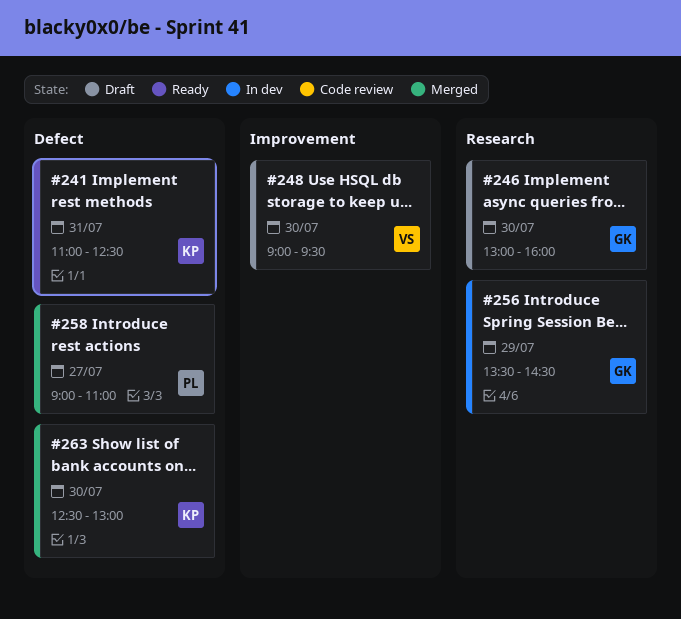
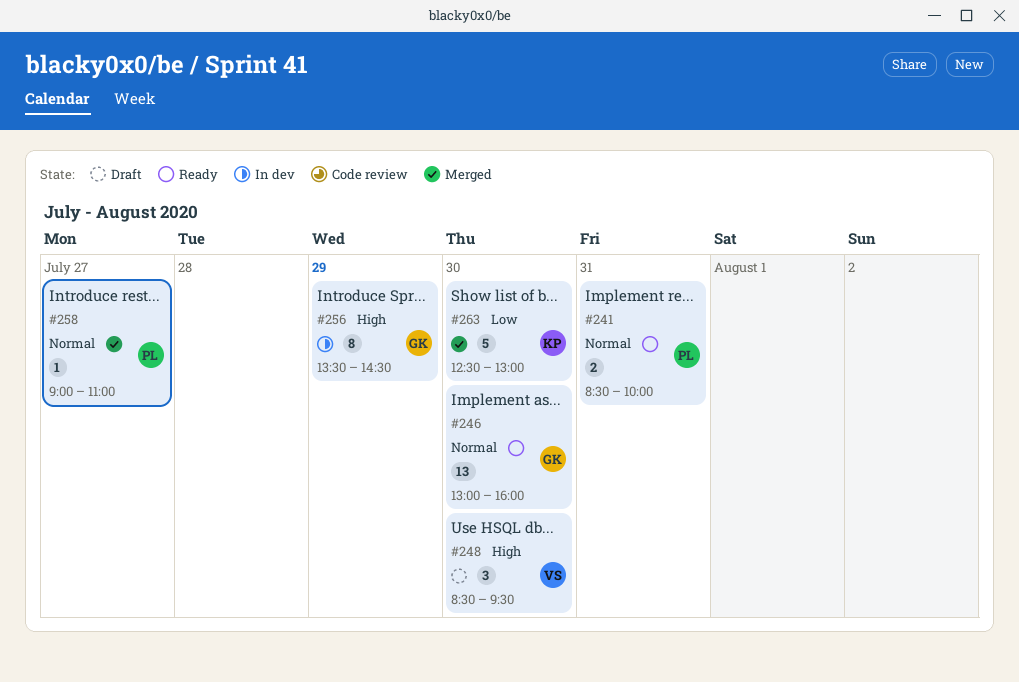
#241, owner: KP -> PL
#241, begins: 11:00 -> 08:30
#241, ends: 12:30 -> 10:00
#246, status: Draft -> Ready
#248, begins: 09:00 -> 08:30

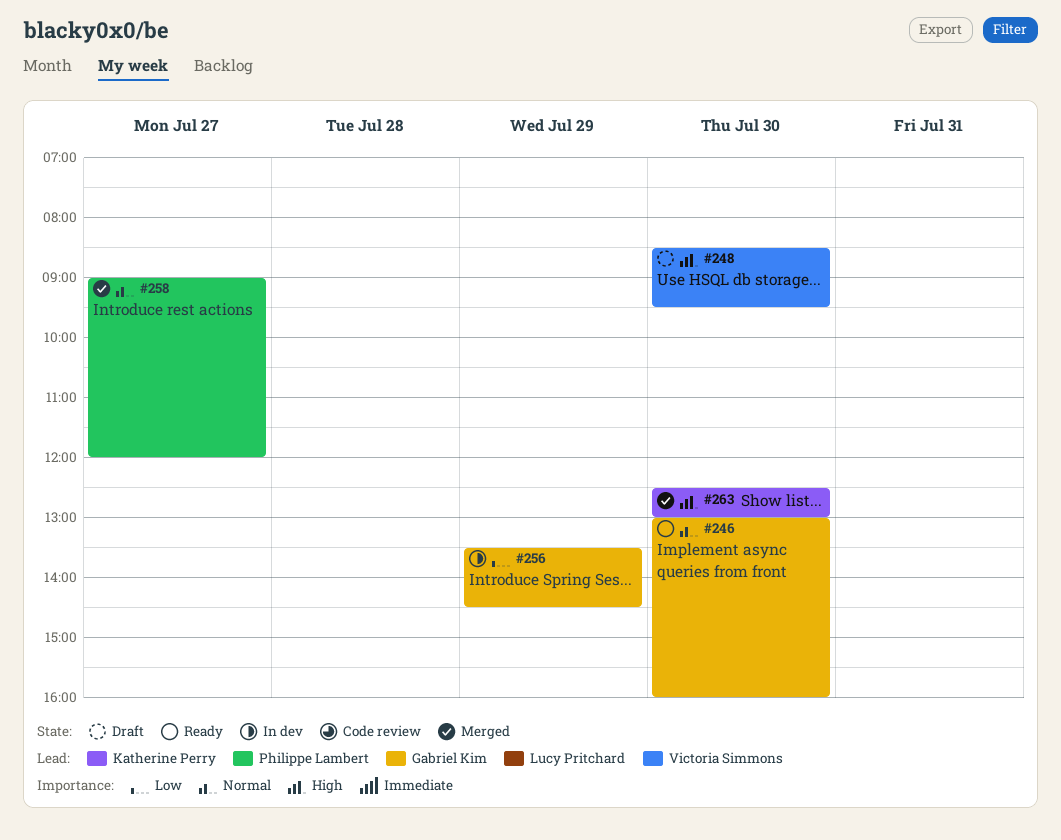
#241: present -> none
#256, priority: High -> Low
#258, ends: 11:00 -> 12:00
#263, priority: Low -> High

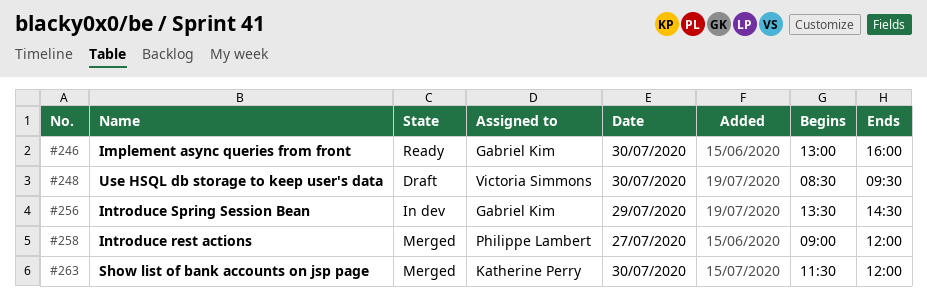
#263, begins: 12:30 -> 11:30
#263, ends: 13:00 -> 12:00

